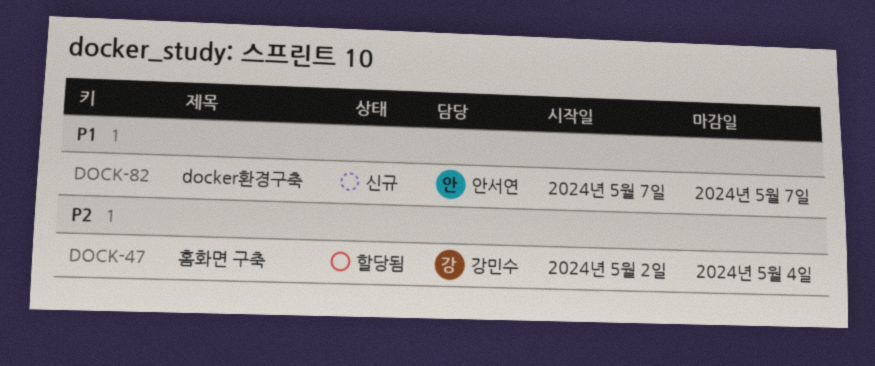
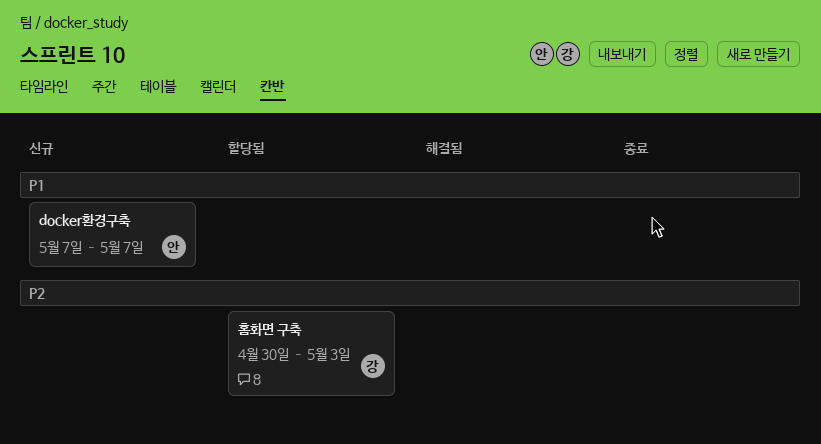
홈화면 구축, start: May 2 -> Apr 30
홈화면 구축, due: May 4 -> May 3

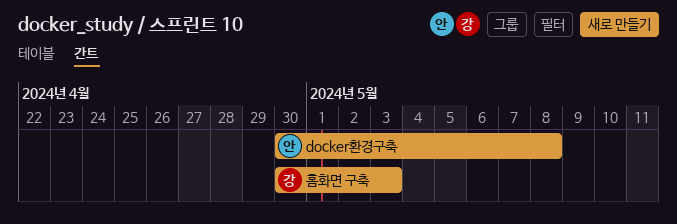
docker환경구축, start: May 7 -> Apr 30
docker환경구축, due: May 7 -> May 8

